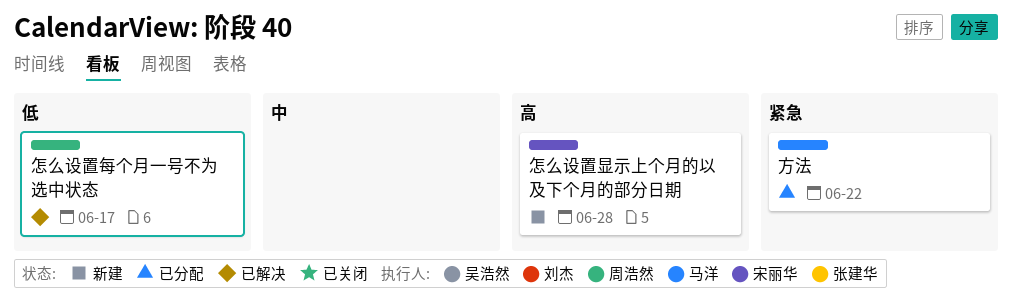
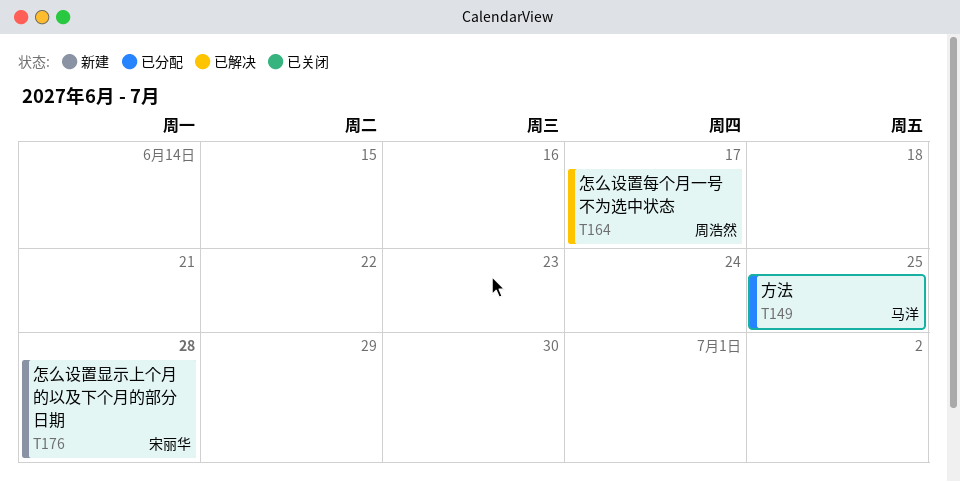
方法, due: Jun 22 -> Jun 25

